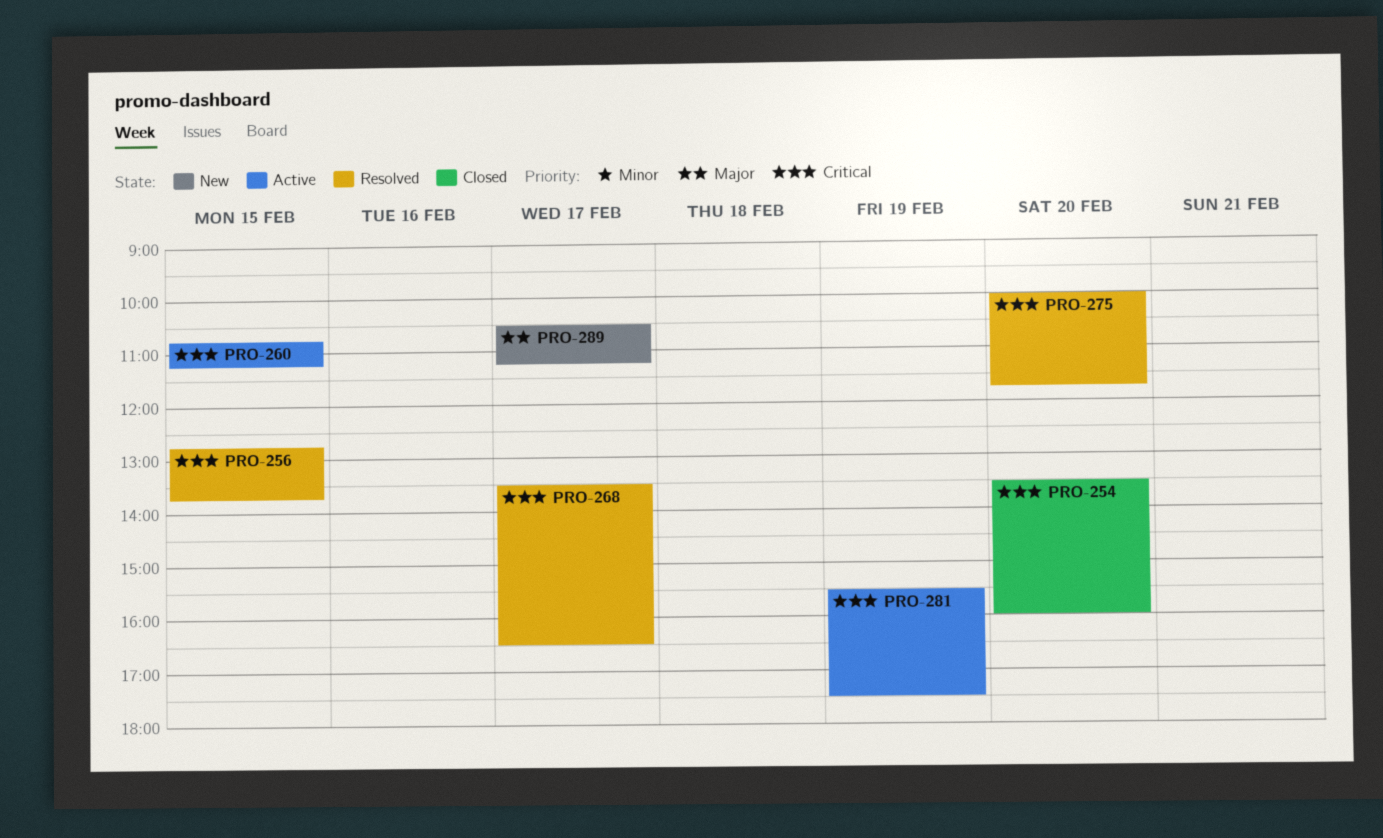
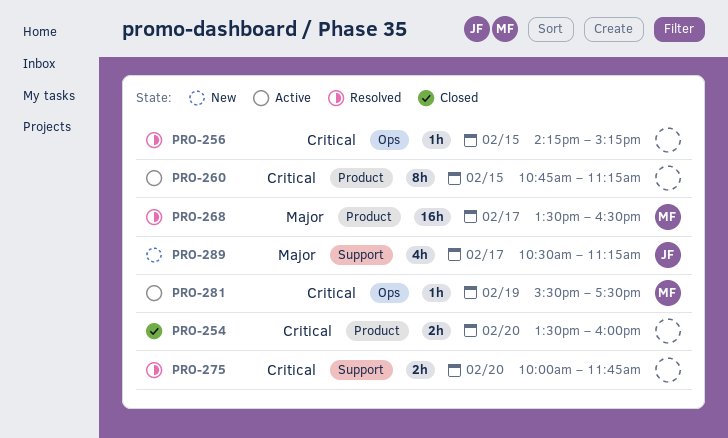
PRO-256, begins: 12:45 -> 14:15
PRO-256, ends: 13:45 -> 15:15
PRO-268, priority: Critical -> Major

